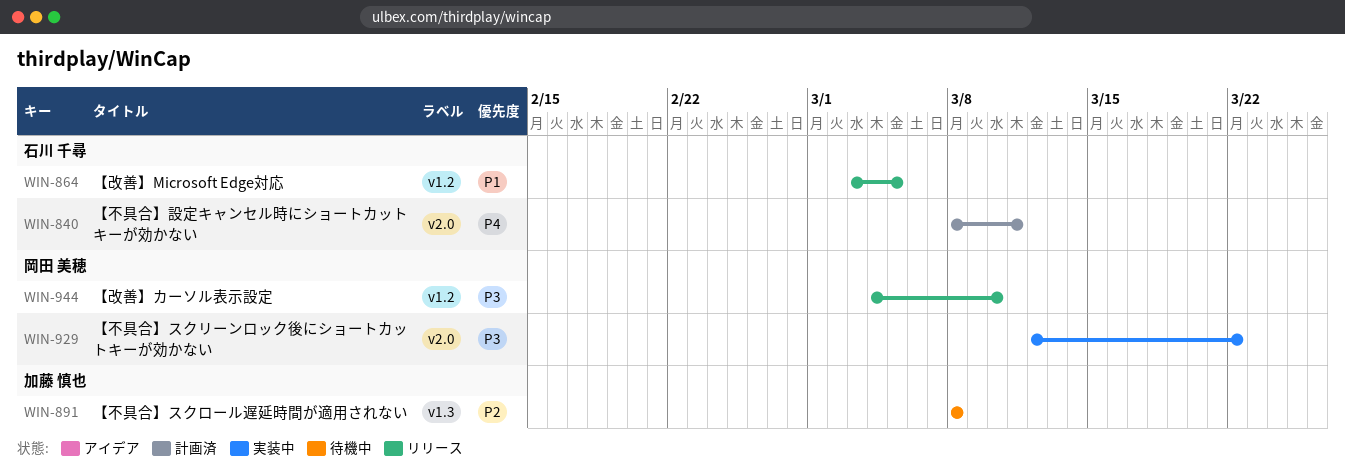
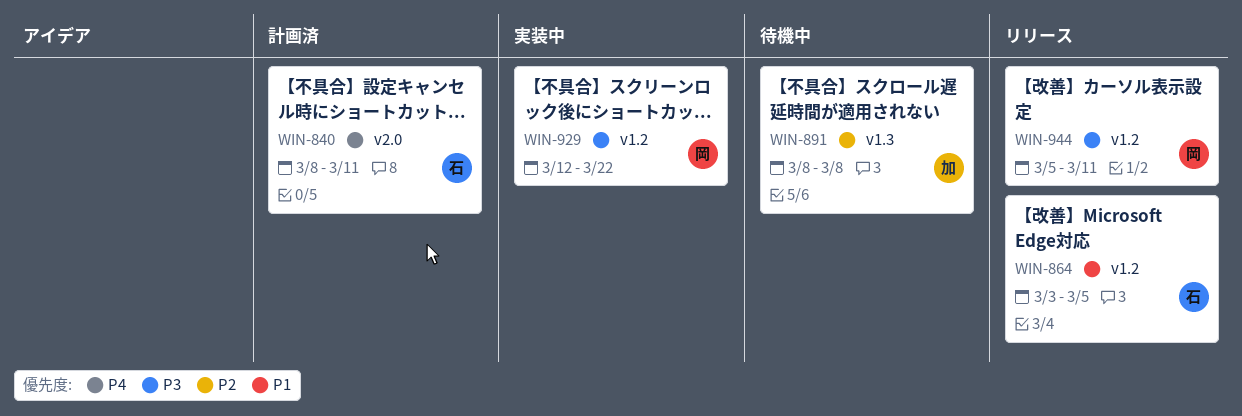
WIN-929, label: v2.0 -> v1.2
WIN-944, start: Mar 4 -> Mar 5
WIN-944, due: Mar 10 -> Mar 11

